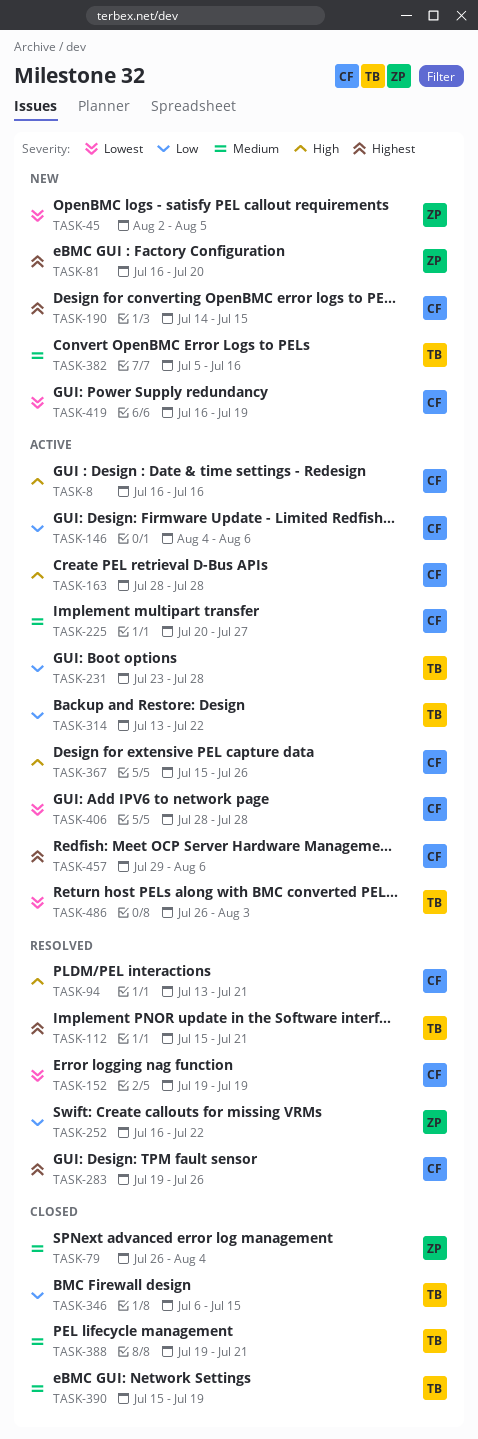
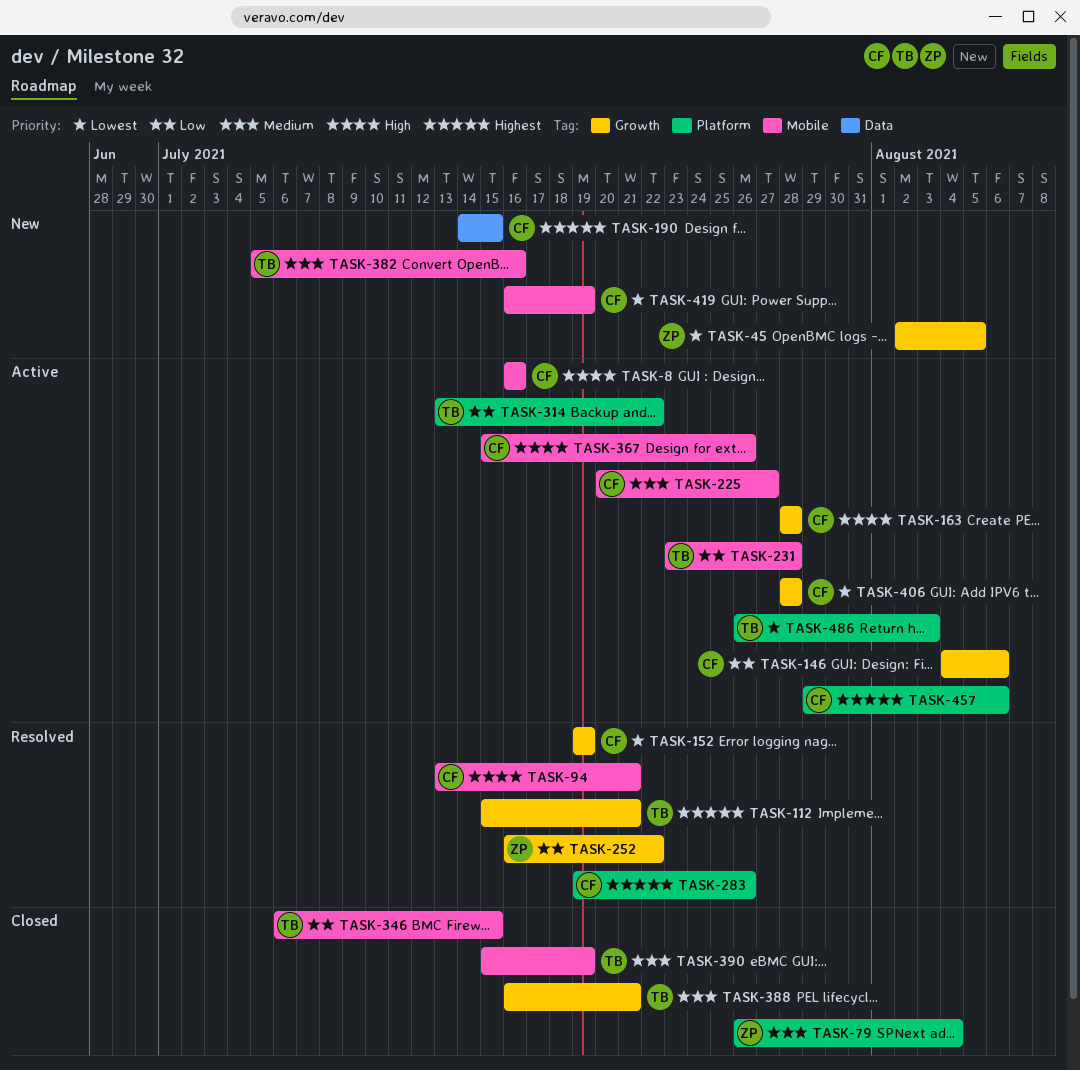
TASK-81: present -> none
TASK-388, start: Jul 19 -> Jul 16

